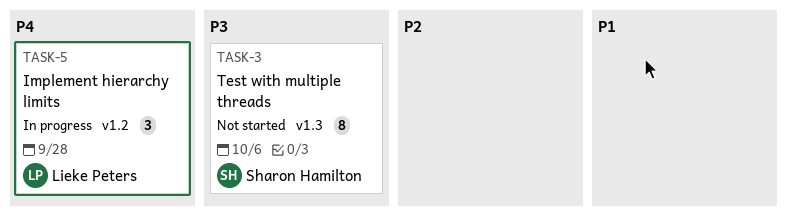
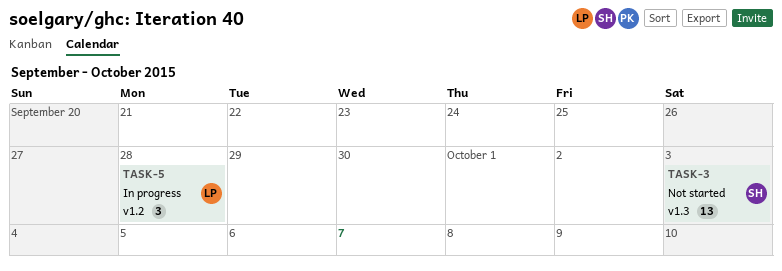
TASK-3, estimate: 8 -> 13
TASK-3, due: Oct 6 -> Oct 3

